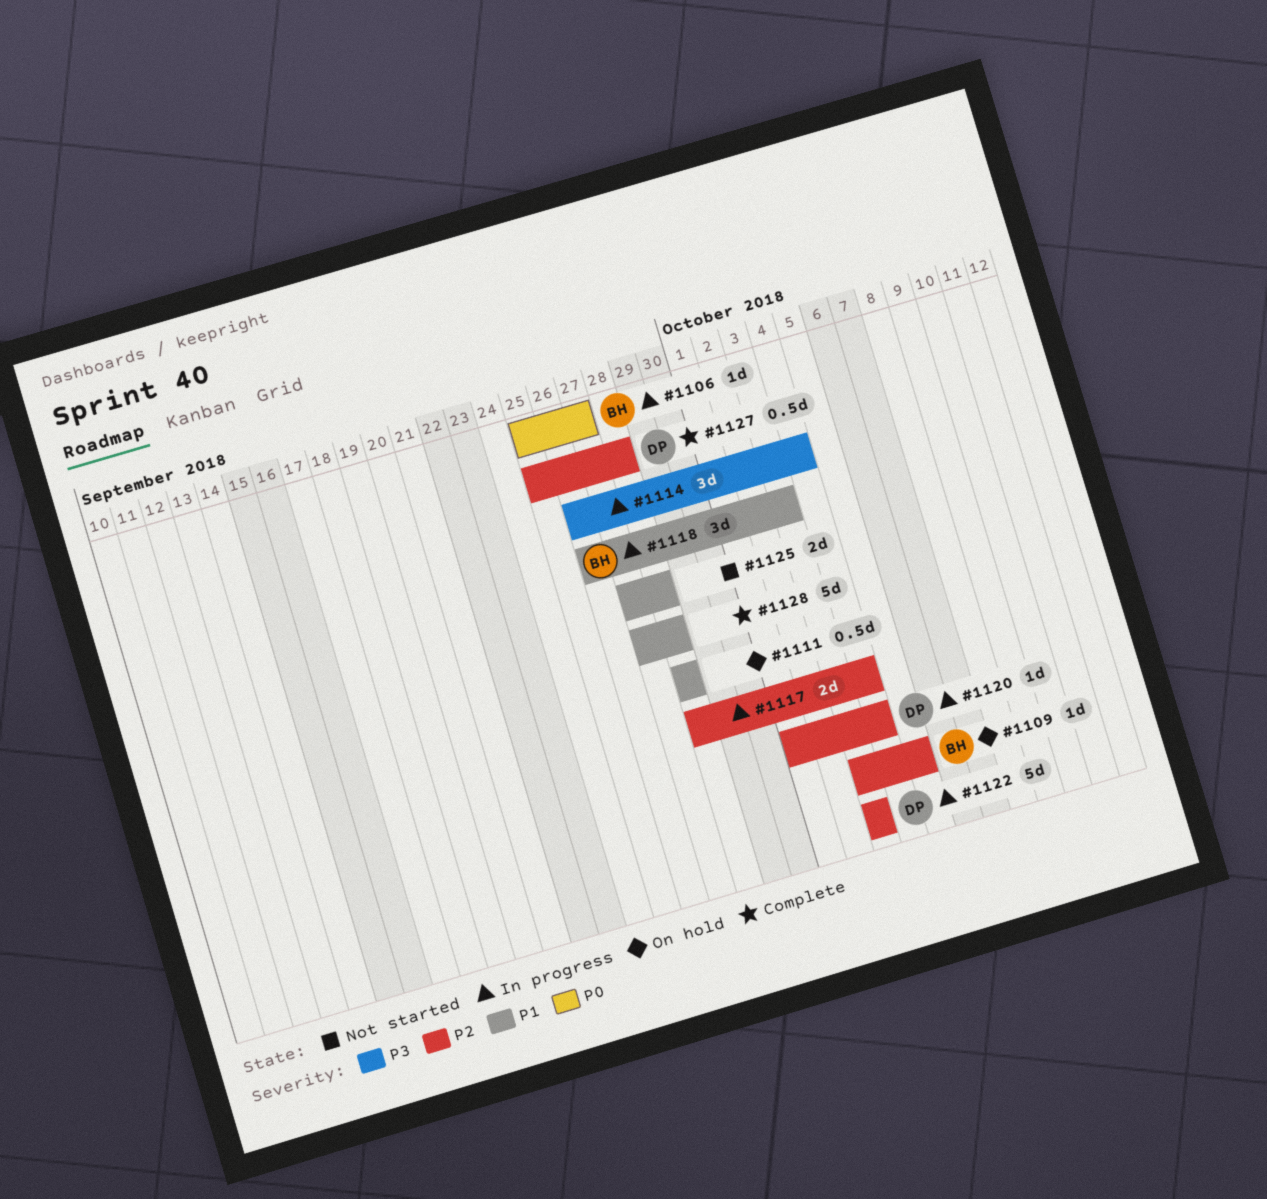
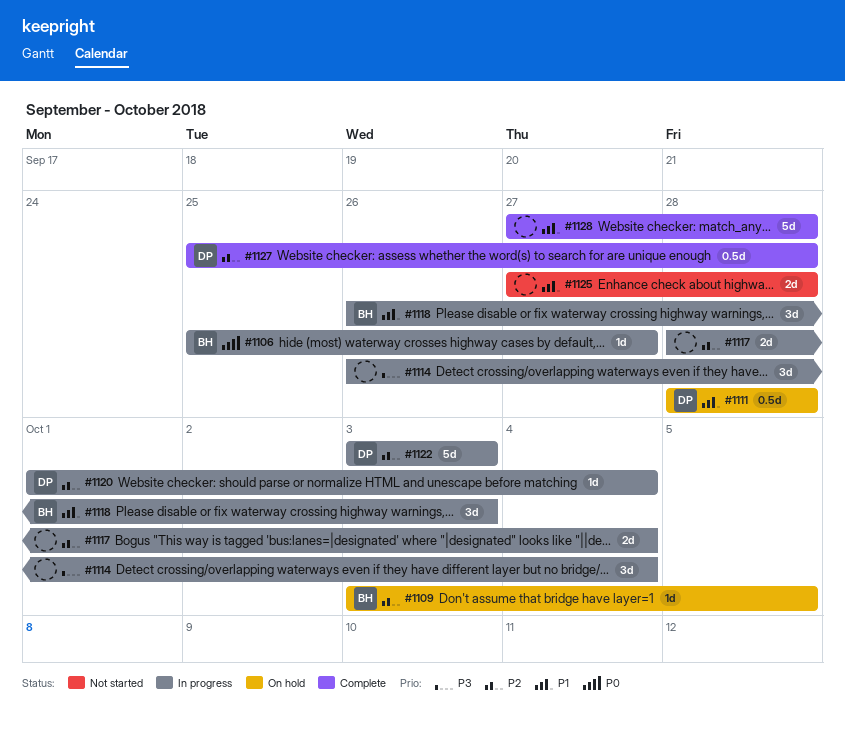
#1111, owner: none -> DP

